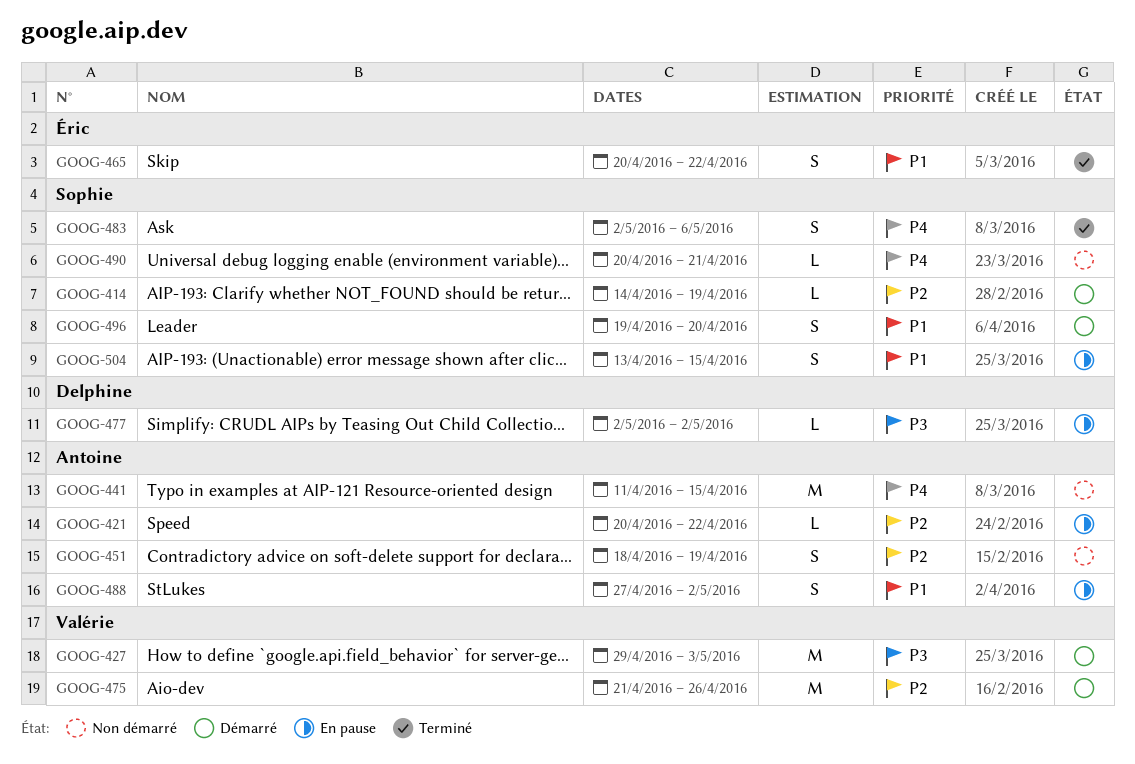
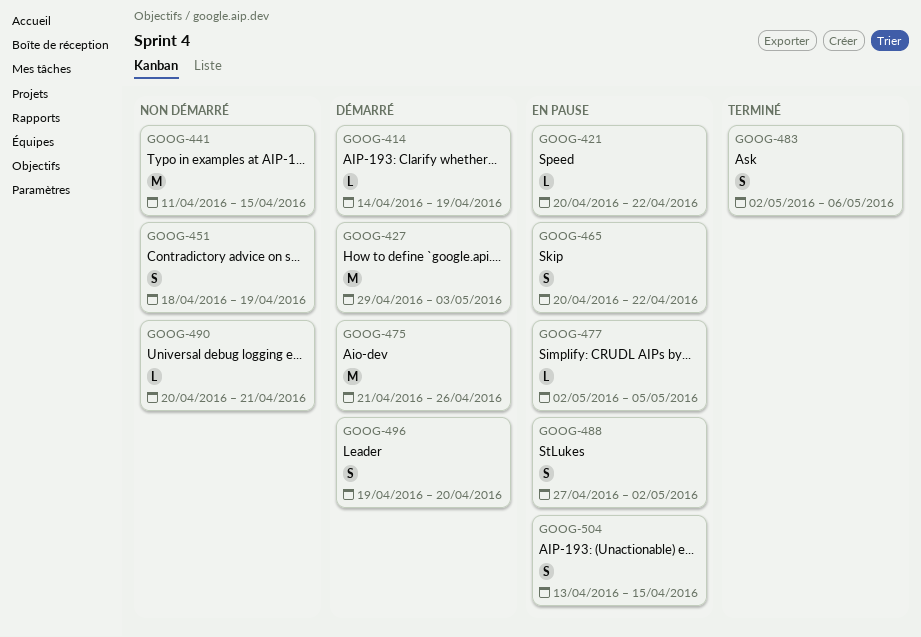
GOOG-465, status: Terminé -> En pause
GOOG-477, due: May 2 -> May 5

